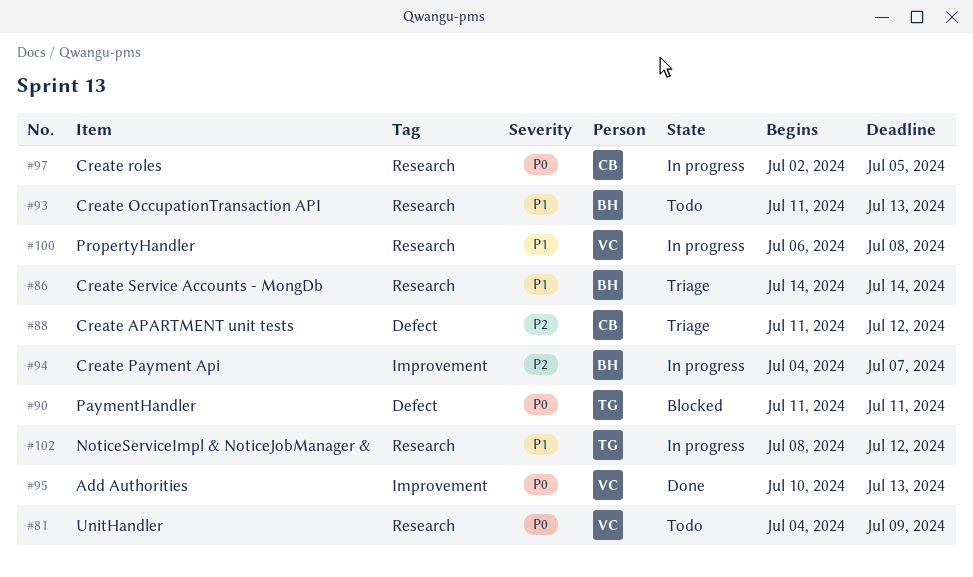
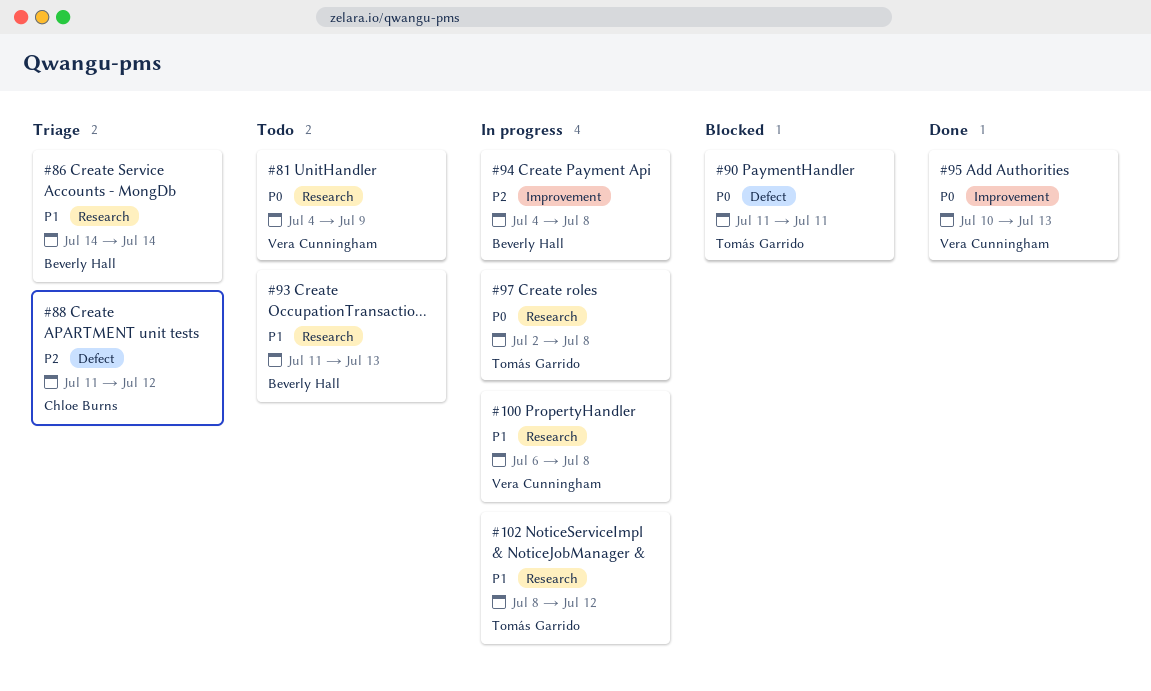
#94, due: Jul 7 -> Jul 8
#97, owner: Chloe Burns -> Tomás Garrido
#97, due: Jul 5 -> Jul 8

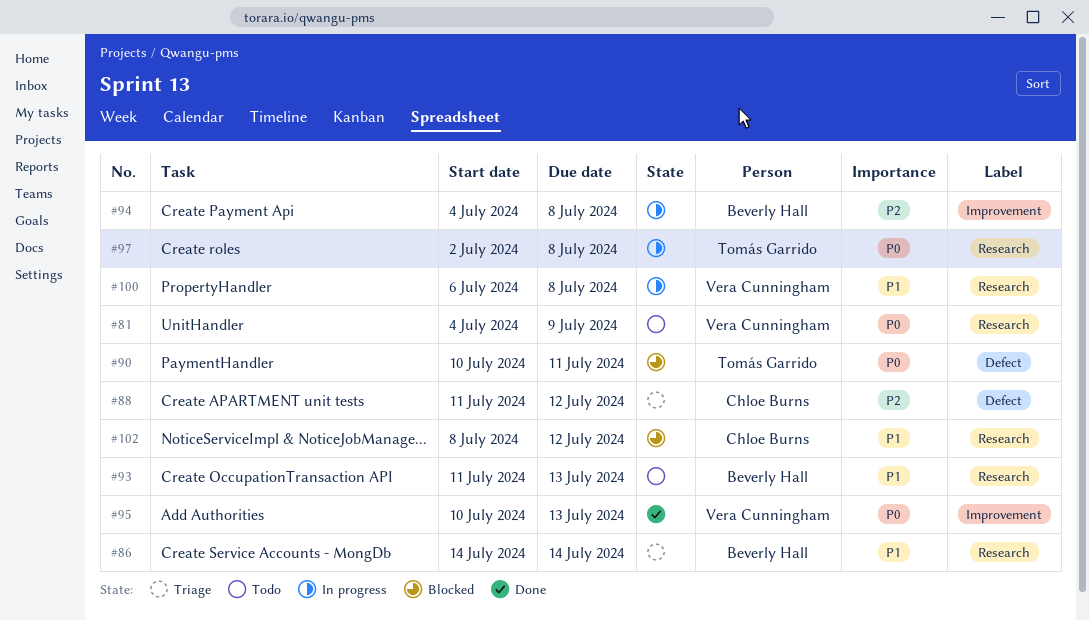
#90, start: Jul 11 -> Jul 10
#102, status: In progress -> Blocked
#102, owner: Tomás Garrido -> Chloe Burns

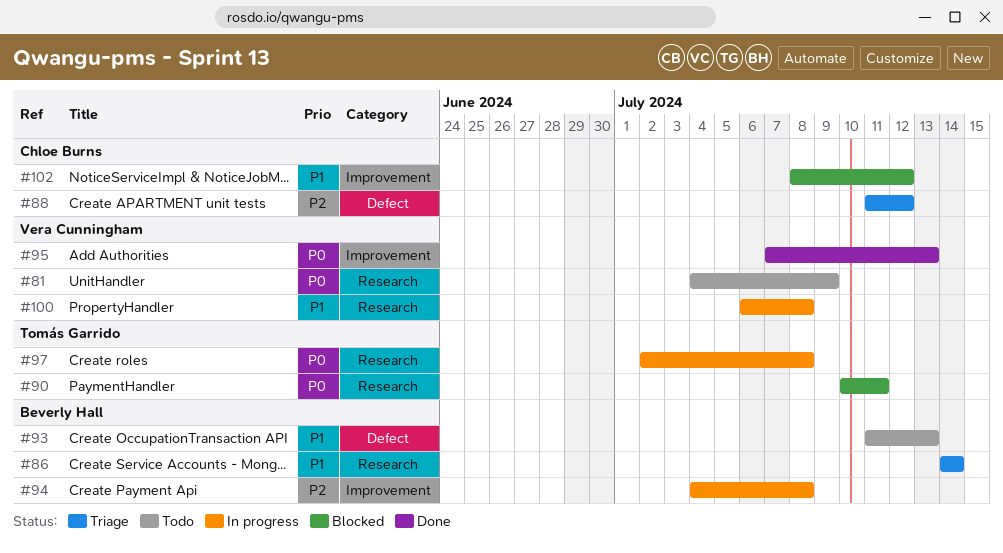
#90, label: Defect -> Research
#93, label: Research -> Defect
#95, start: Jul 10 -> Jul 7
#102, label: Research -> Improvement

